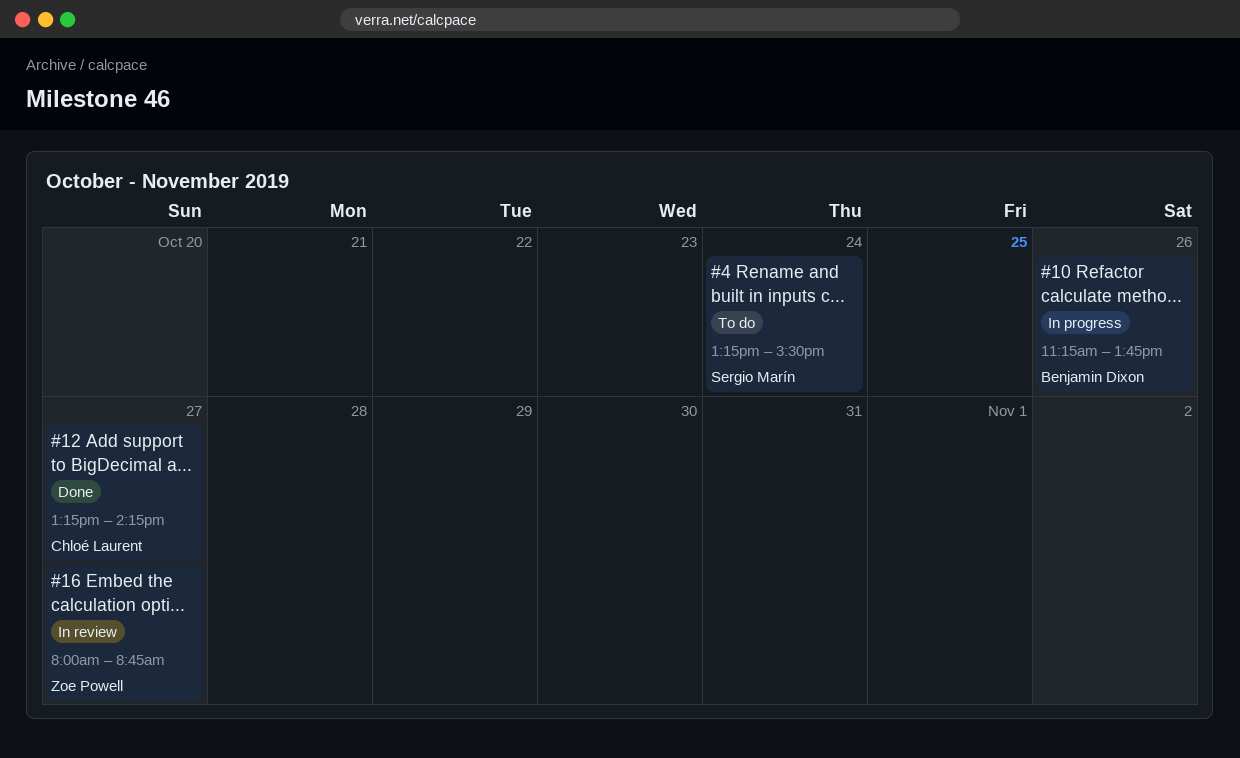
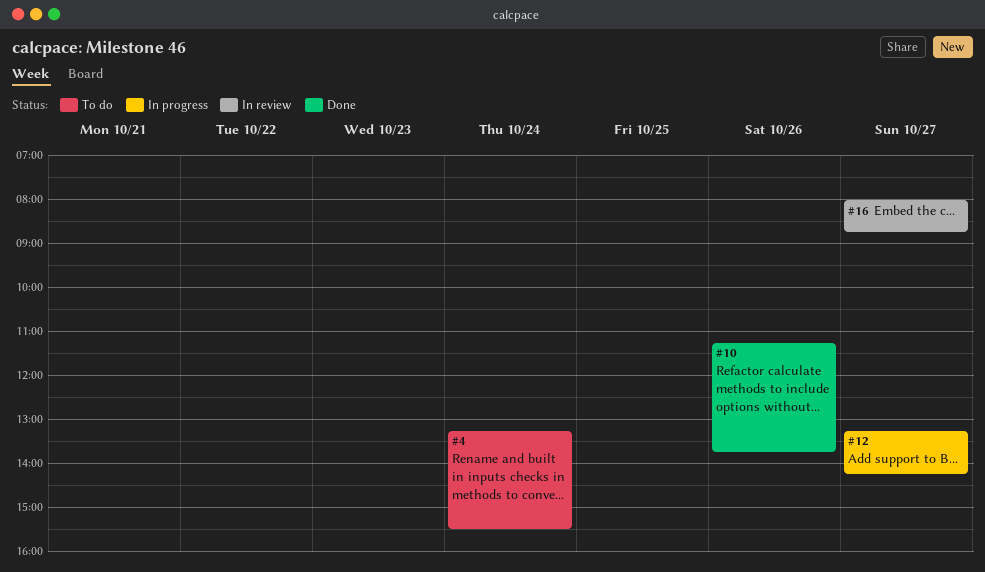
#10, status: In progress -> Done
#12, status: Done -> In progress

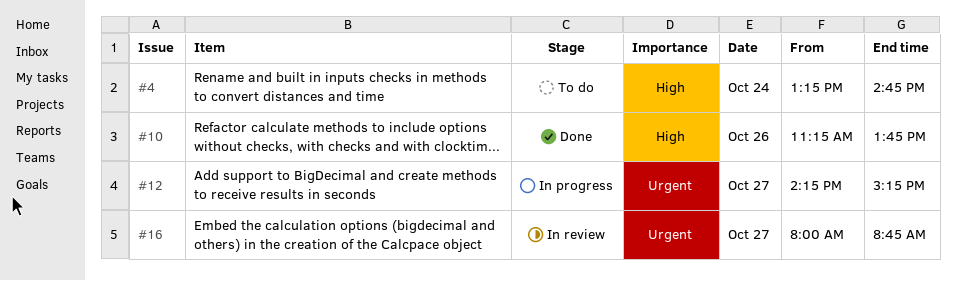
#4, ends: 15:30 -> 14:45
#12, begins: 13:15 -> 14:15
#12, ends: 14:15 -> 15:15

